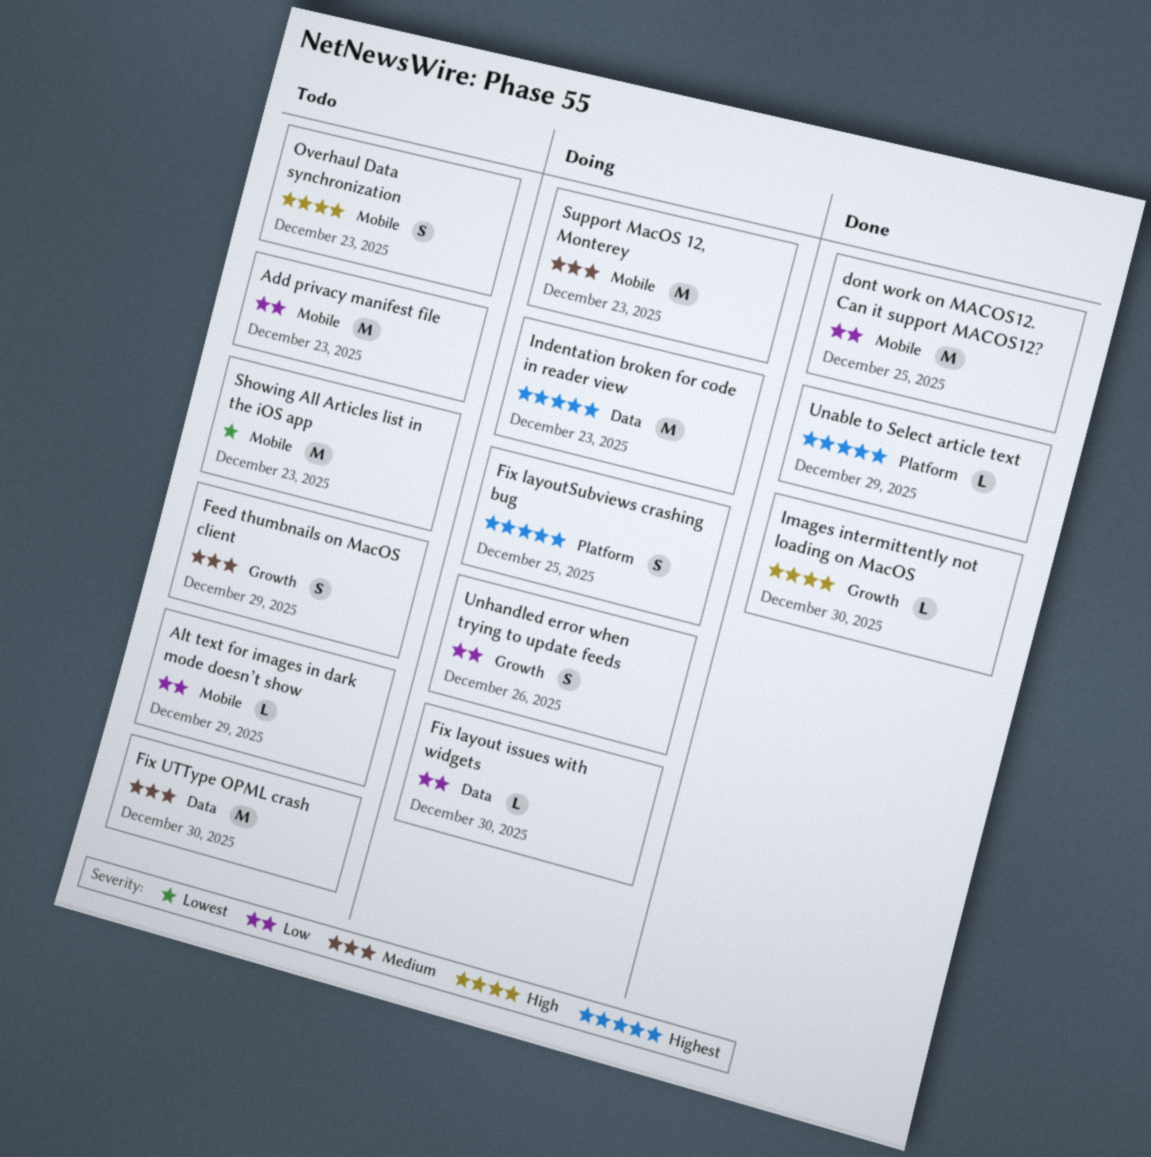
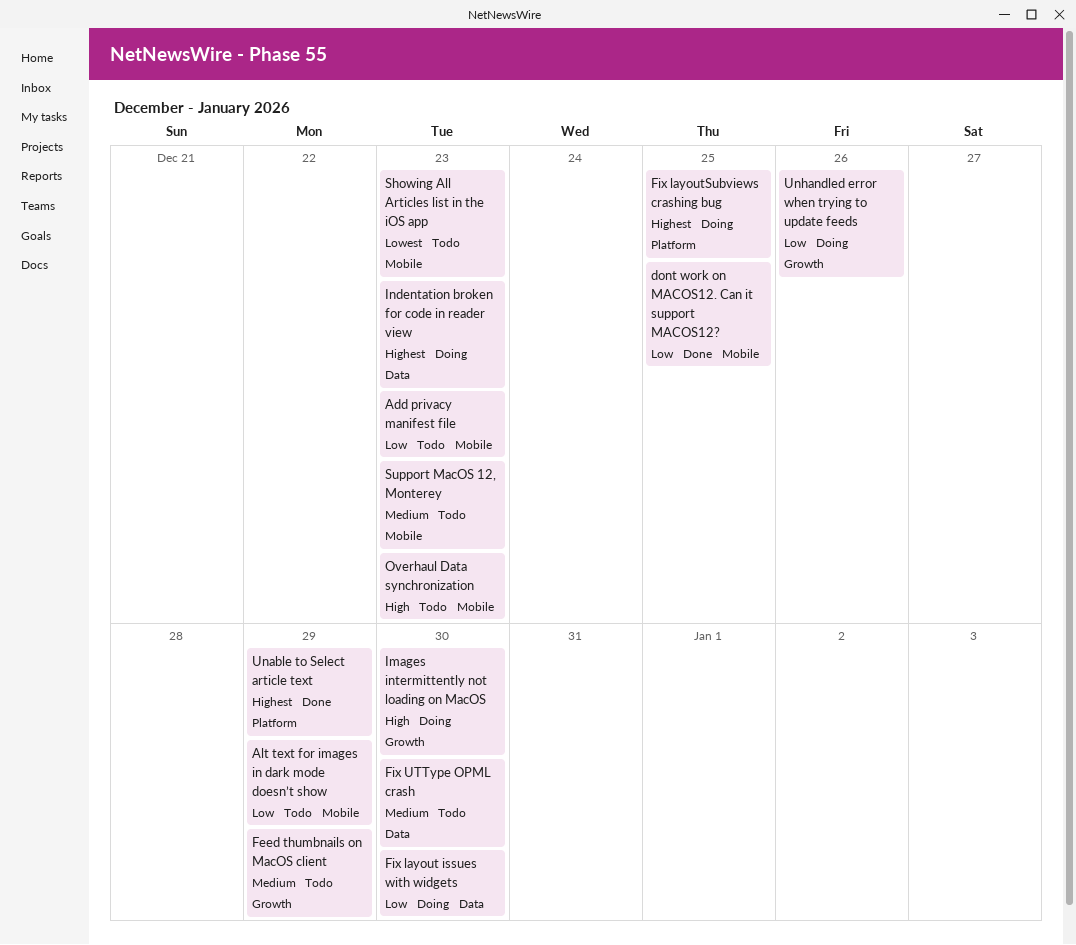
Images intermittently not loading on MacOS, status: Done -> Doing
Support MacOS 12, Monterey, status: Doing -> Todo

